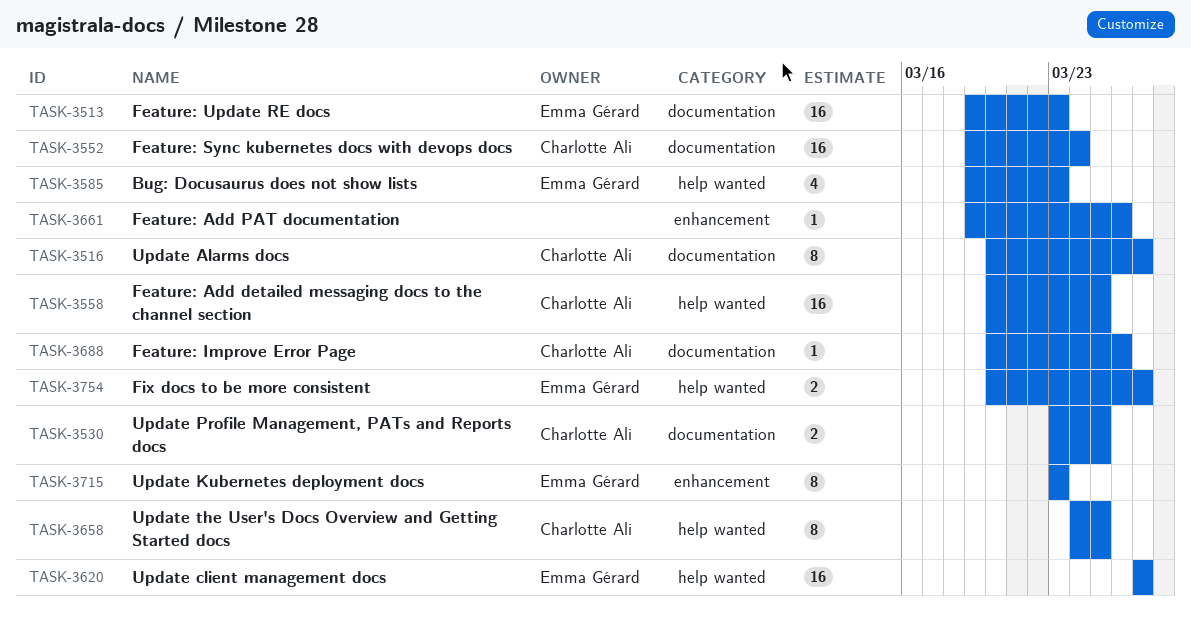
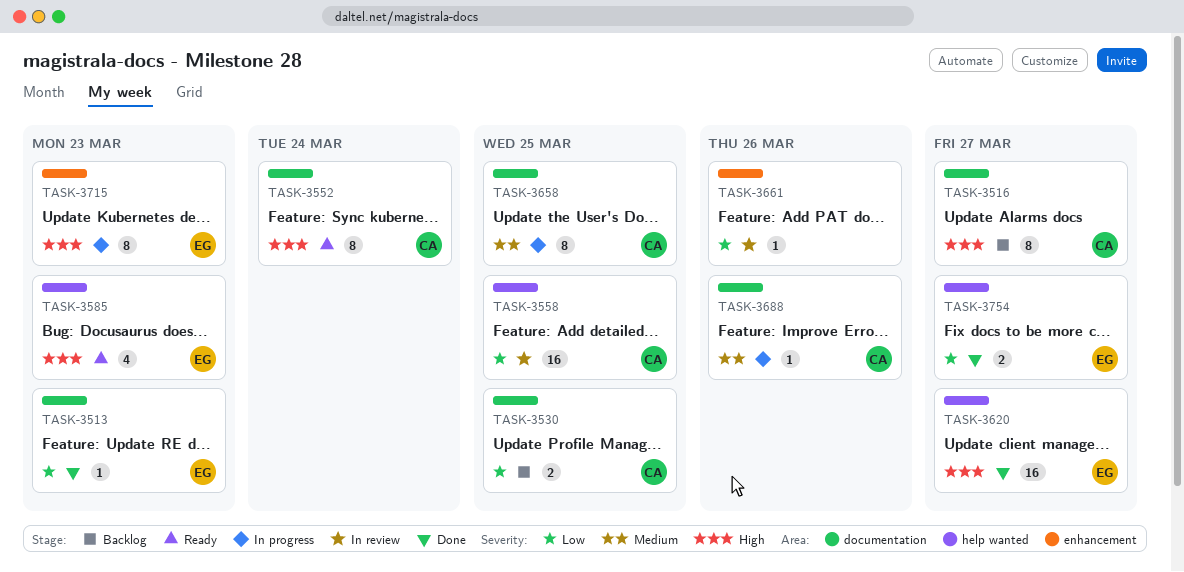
TASK-3513, estimate: 16 -> 1
TASK-3552, estimate: 16 -> 8
TASK-3658, label: help wanted -> documentation

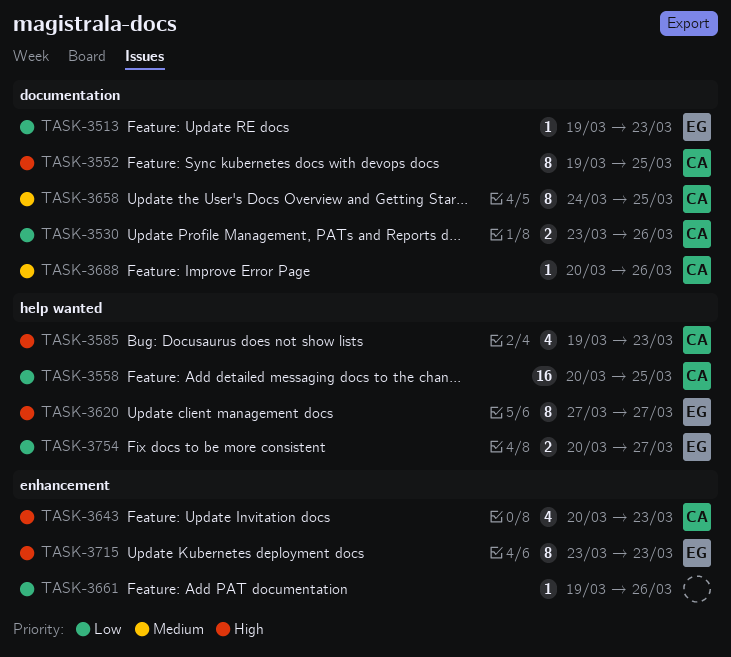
TASK-3516: present -> none
TASK-3530, due: Mar 25 -> Mar 26
TASK-3552, due: Mar 24 -> Mar 25
TASK-3585, owner: EG -> CA
TASK-3620, estimate: 16 -> 8
TASK-3643: none -> present

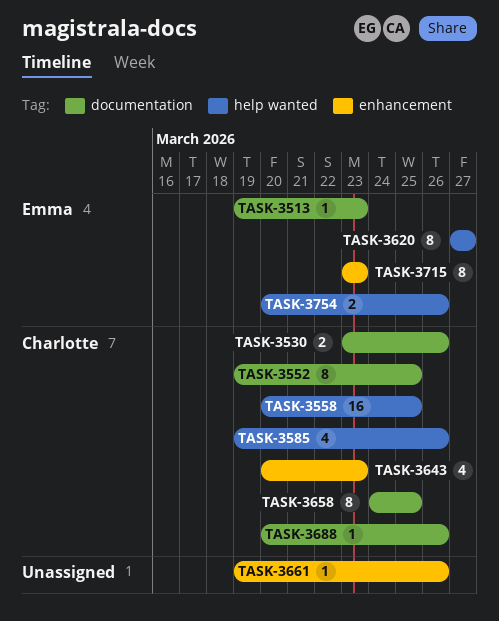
TASK-3585, due: Mar 23 -> Mar 26
TASK-3754, due: Mar 27 -> Mar 26

